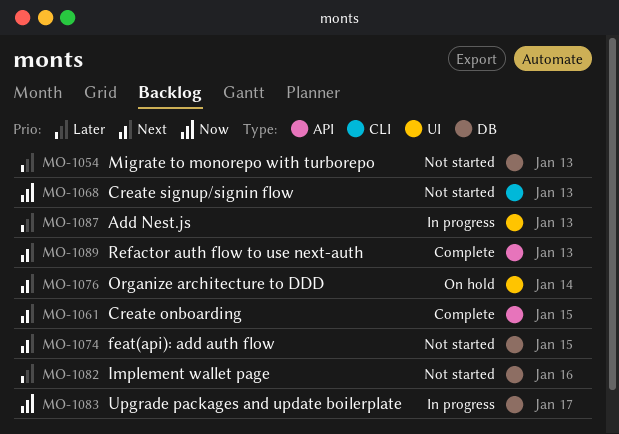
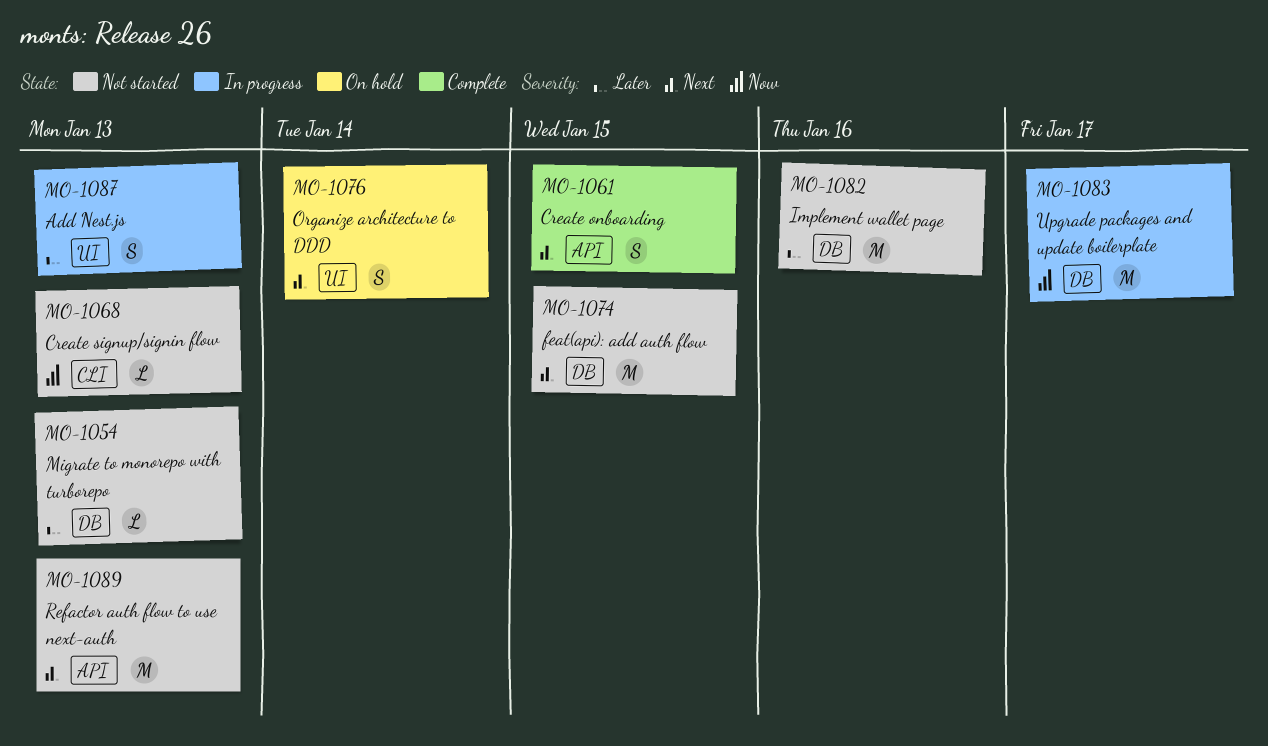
MO-1089, status: Complete -> Not started

